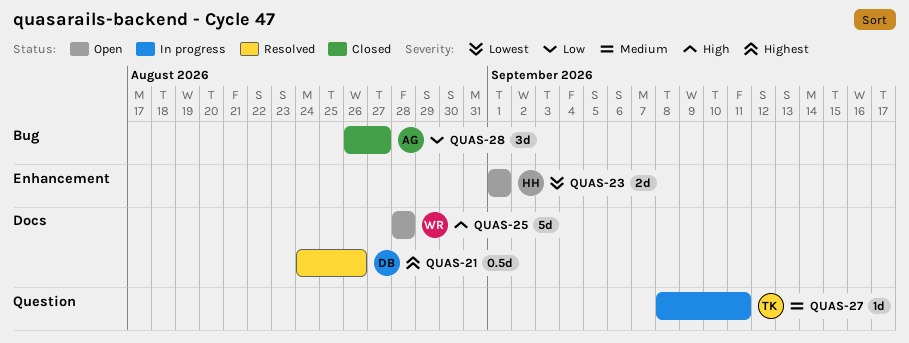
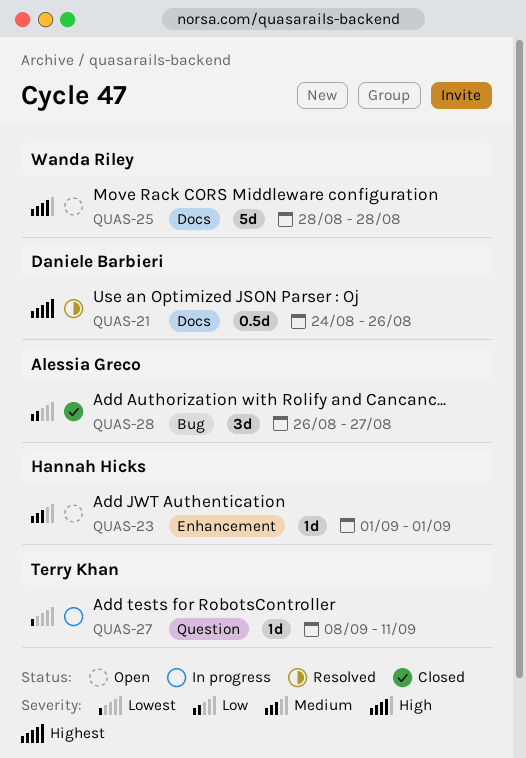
QUAS-23, priority: Lowest -> Medium
QUAS-23, estimate: 2d -> 1d
QUAS-27, priority: Medium -> Lowest

